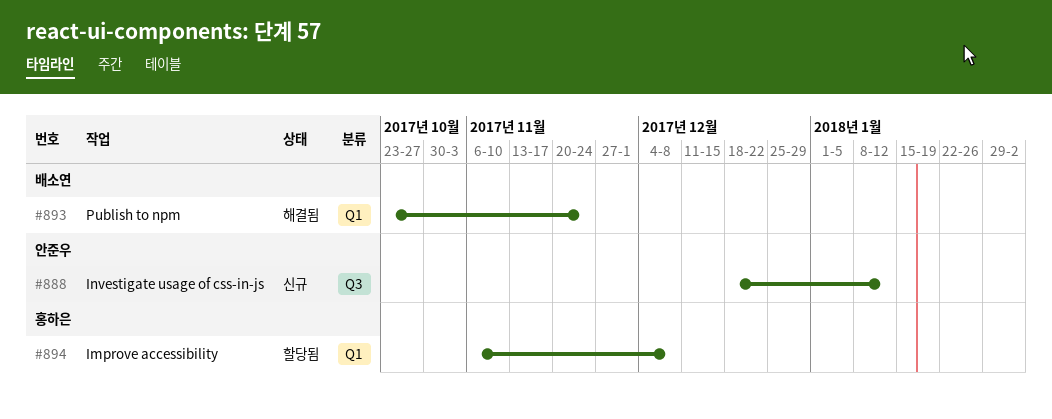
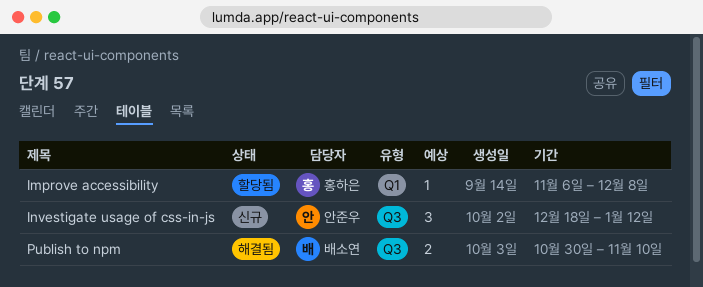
Publish to npm, label: Q1 -> Q3
Publish to npm, start: Oct 23 -> Oct 30
Publish to npm, due: Nov 24 -> Nov 10

